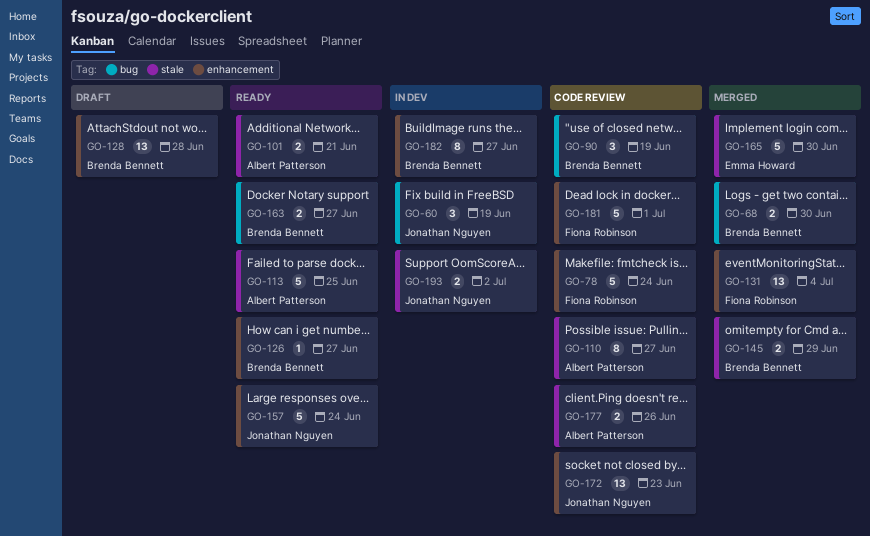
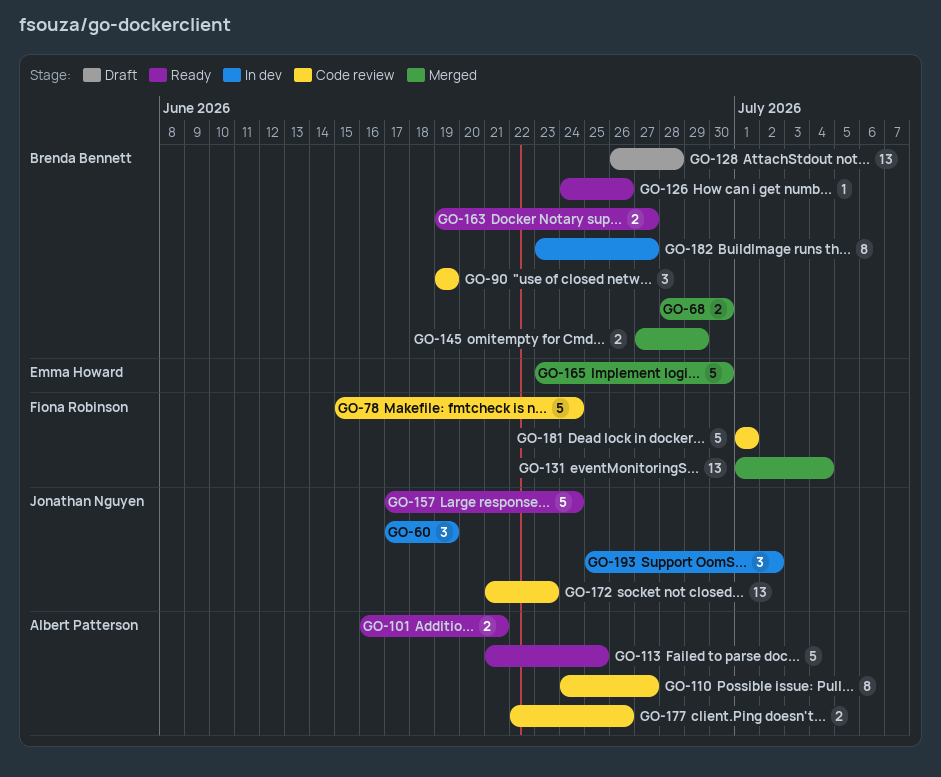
GO-126, due: Jun 27 -> Jun 26
GO-193, estimate: 2 -> 3

